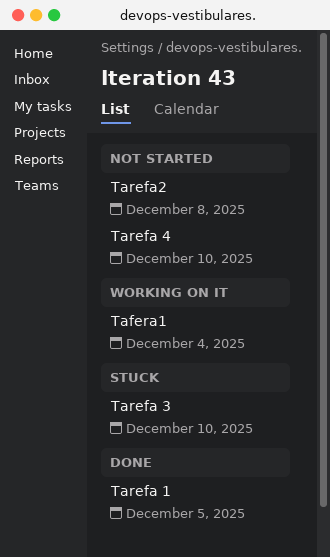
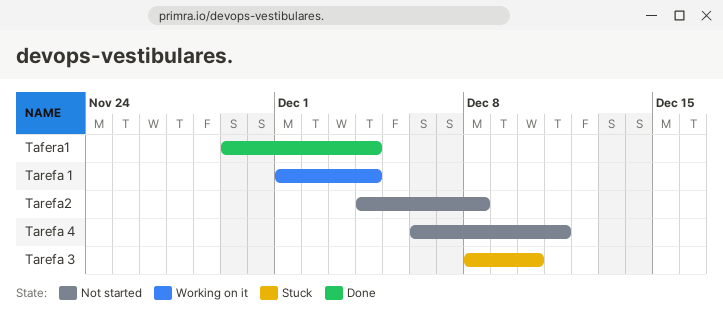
Tafera1, status: Working on it -> Done
Tarefa 1, status: Done -> Working on it
Tarefa 1, due: Dec 5 -> Dec 4
Tarefa 4, due: Dec 10 -> Dec 11

